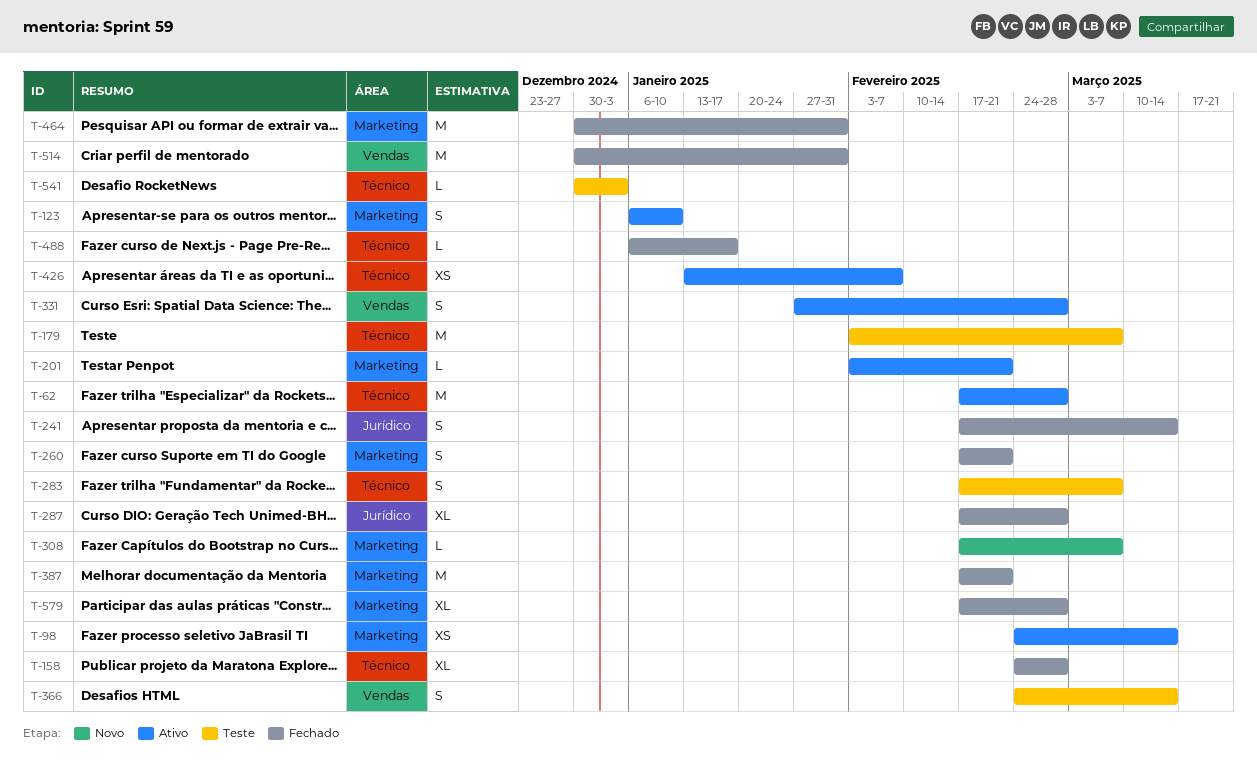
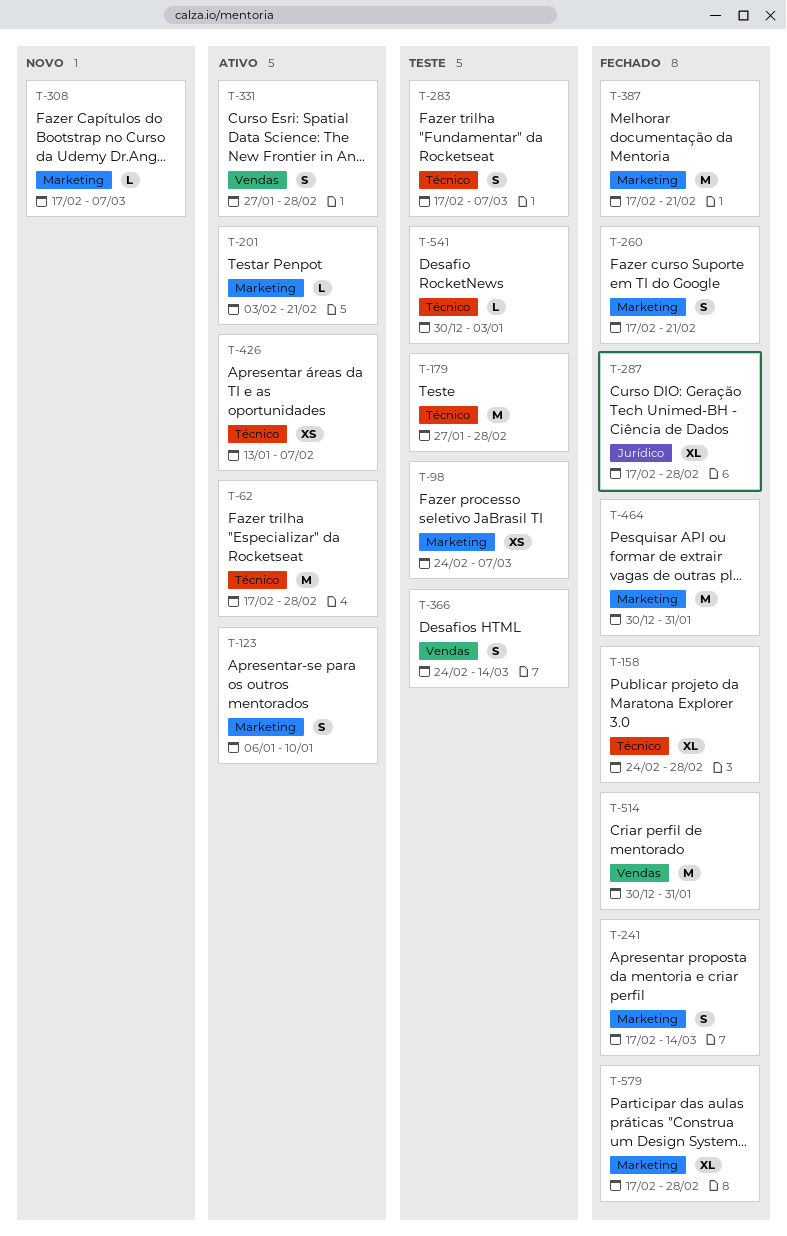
T-98, status: Ativo -> Teste
T-98, due: Mar 14 -> Mar 7
T-179, start: Feb 3 -> Jan 27
T-179, due: Mar 7 -> Feb 28
T-241, label: Jurídico -> Marketing
T-488: present -> none

